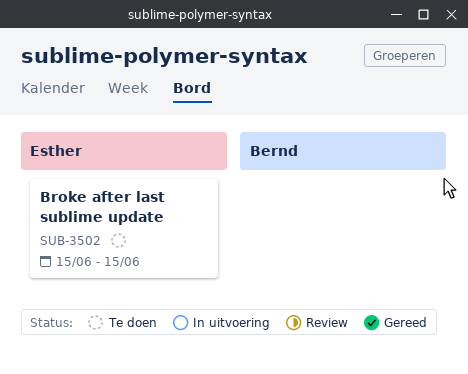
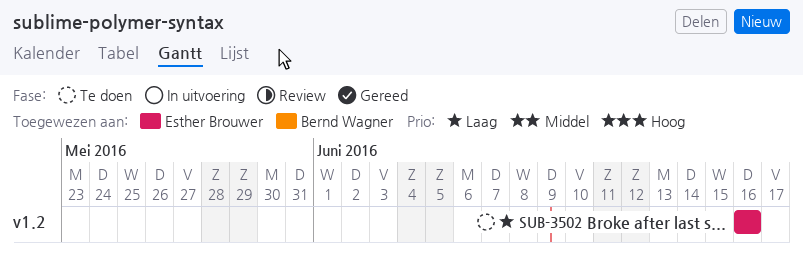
SUB-3502, start: Jun 15 -> Jun 16
SUB-3502, due: Jun 15 -> Jun 16

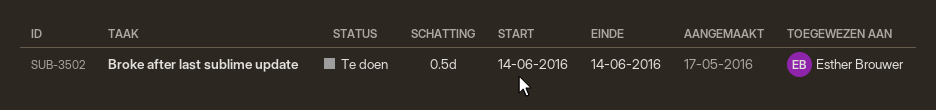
SUB-3502, start: Jun 16 -> Jun 14
SUB-3502, due: Jun 16 -> Jun 14

